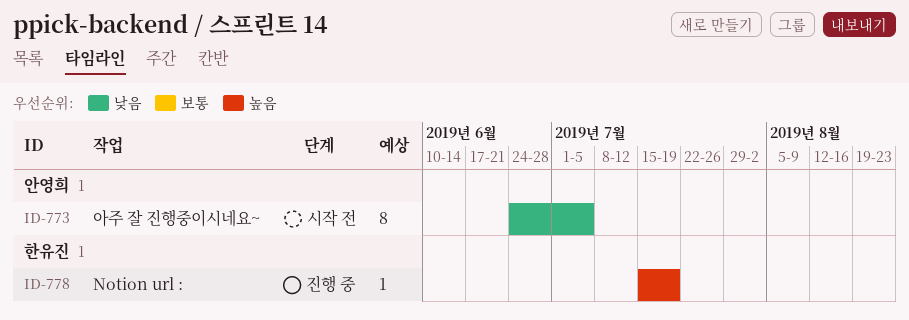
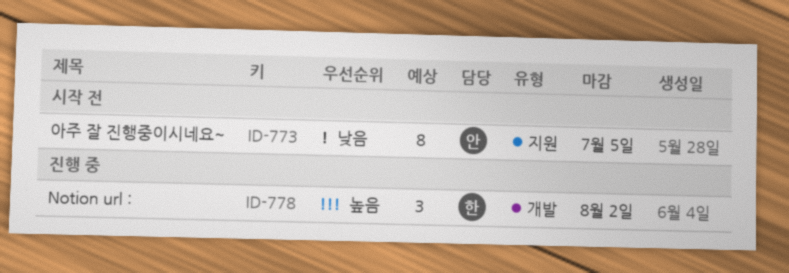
ID-778, estimate: 1 -> 3
ID-778, due: Jul 19 -> Aug 2

